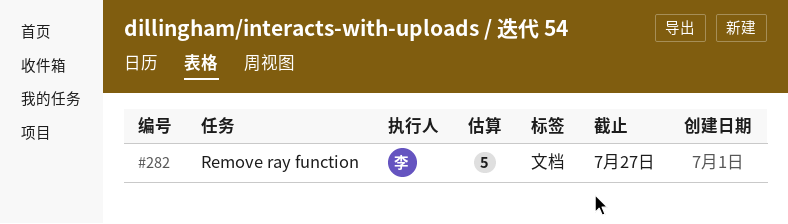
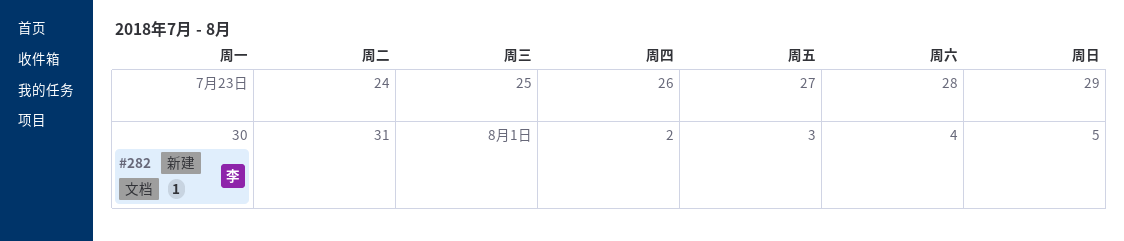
#282, estimate: 5 -> 1
#282, due: Jul 27 -> Jul 30

